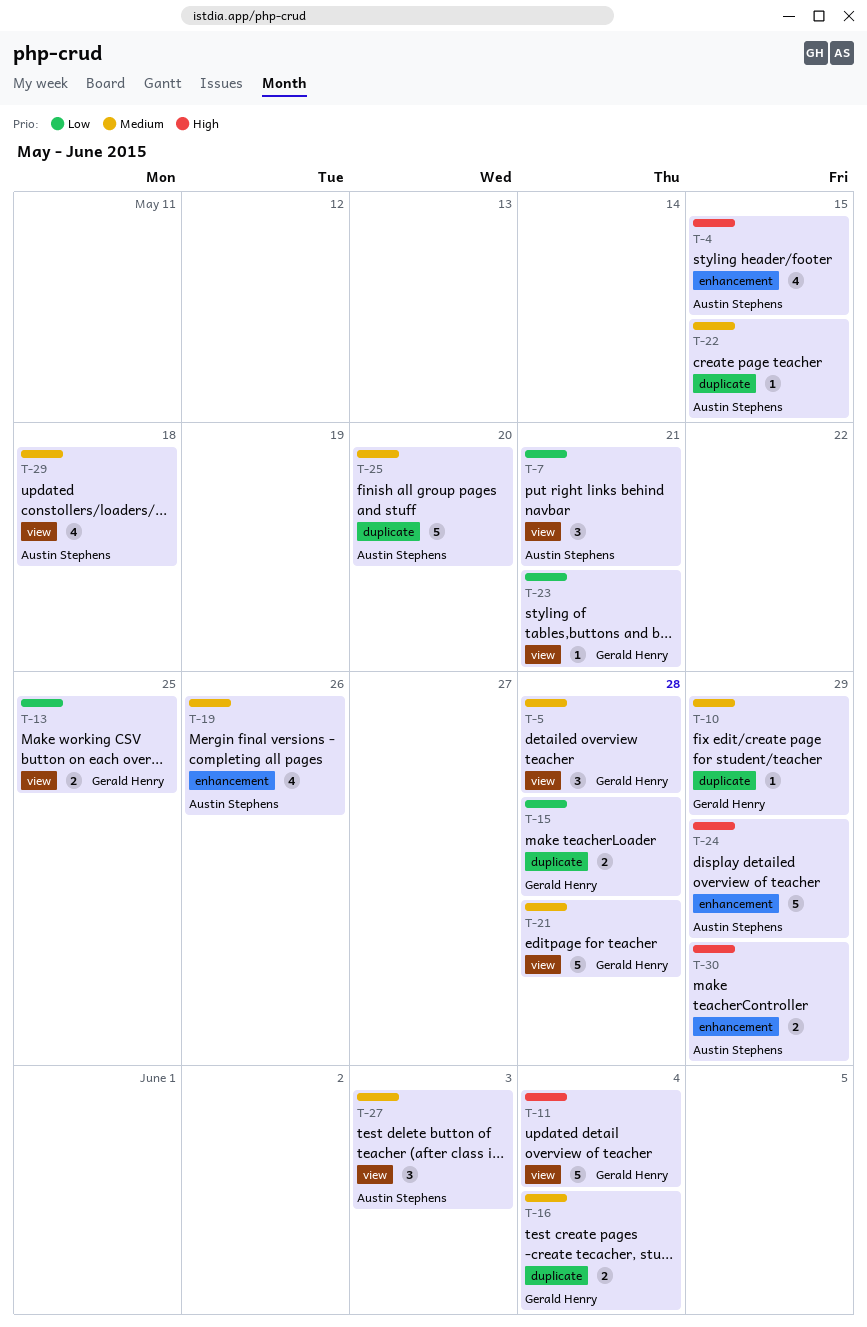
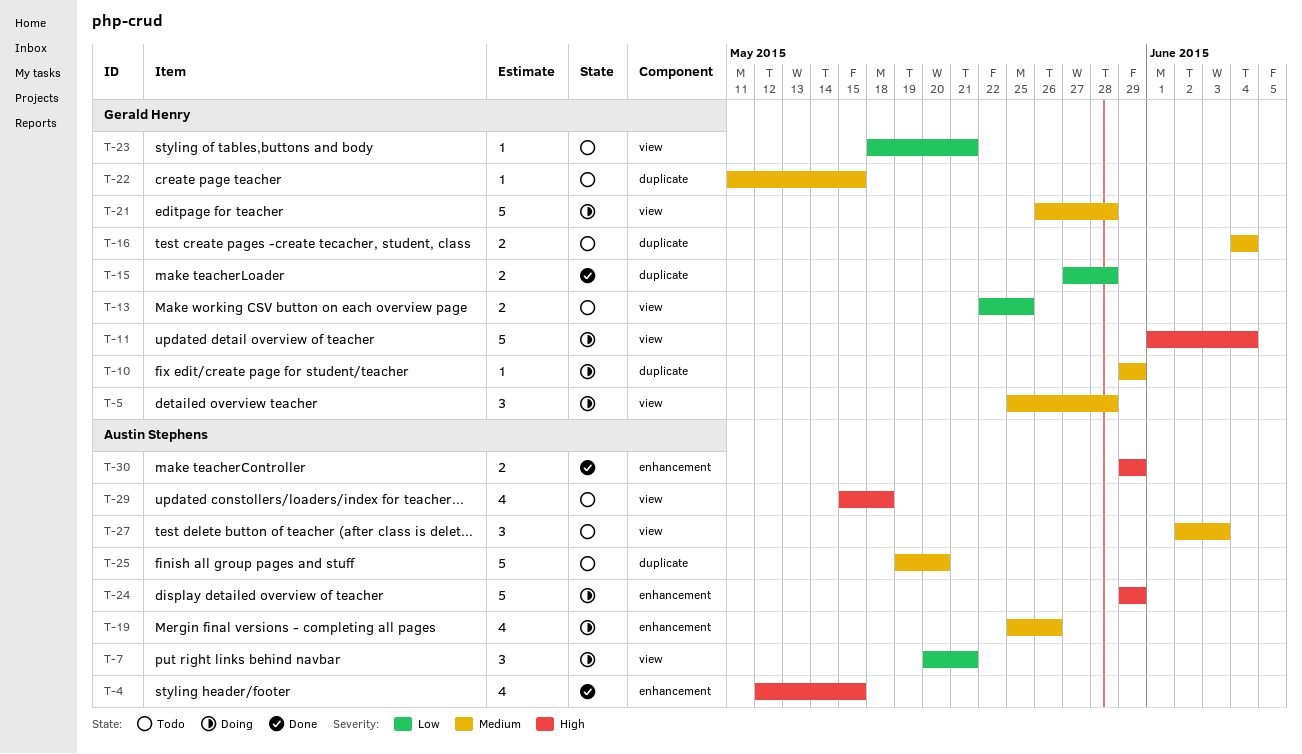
T-22, owner: Austin Stephens -> Gerald Henry
T-29, priority: Medium -> High

